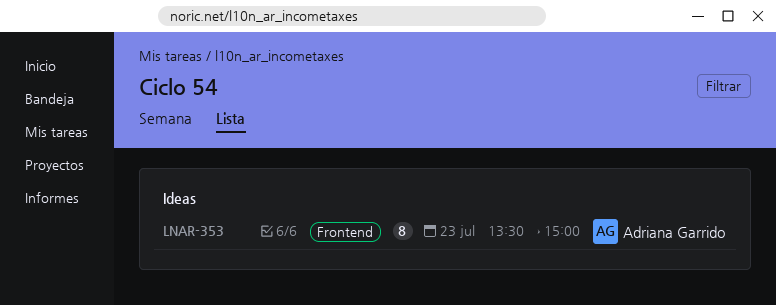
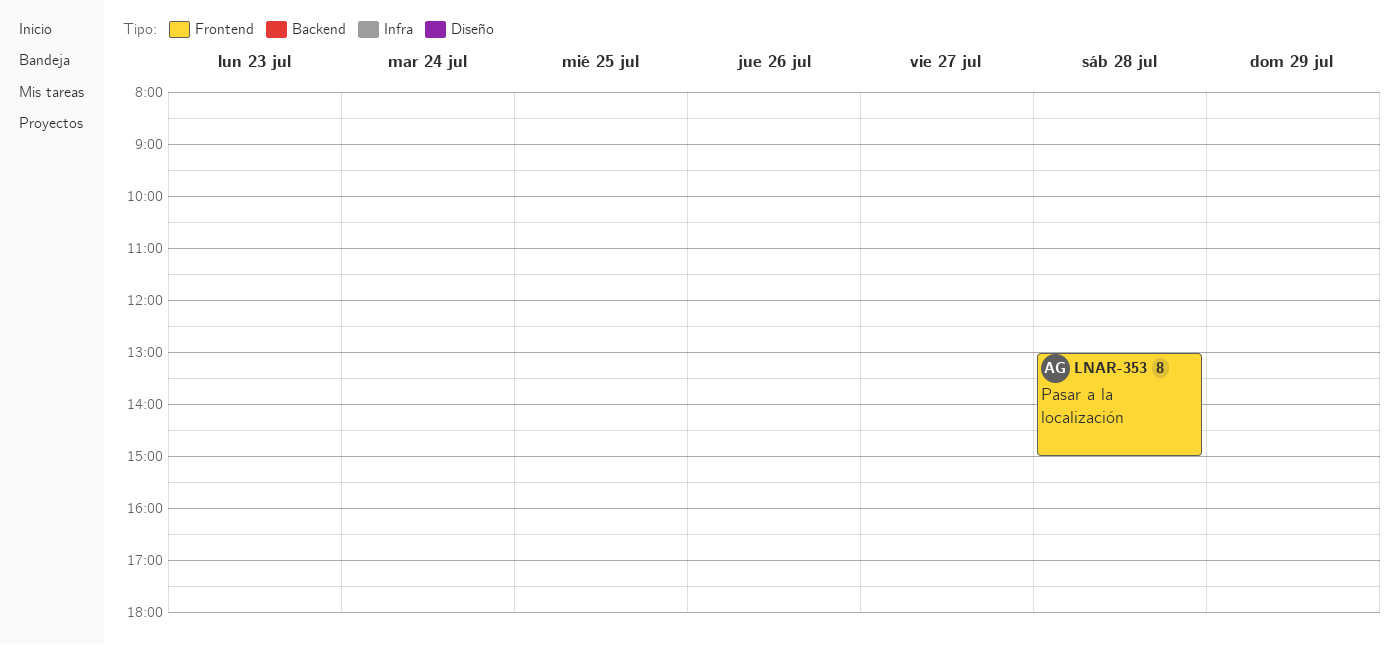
LNAR-353, day: Jul 23 -> Jul 28
LNAR-353, begins: 13:30 -> 13:00

